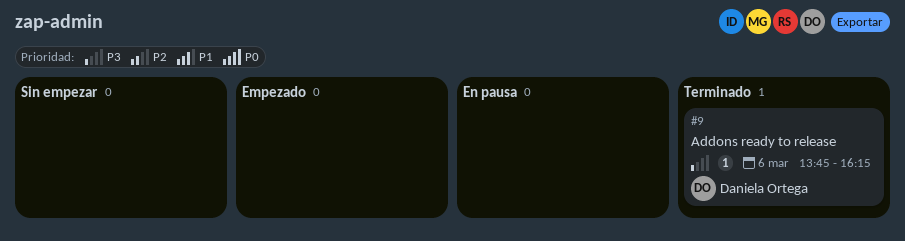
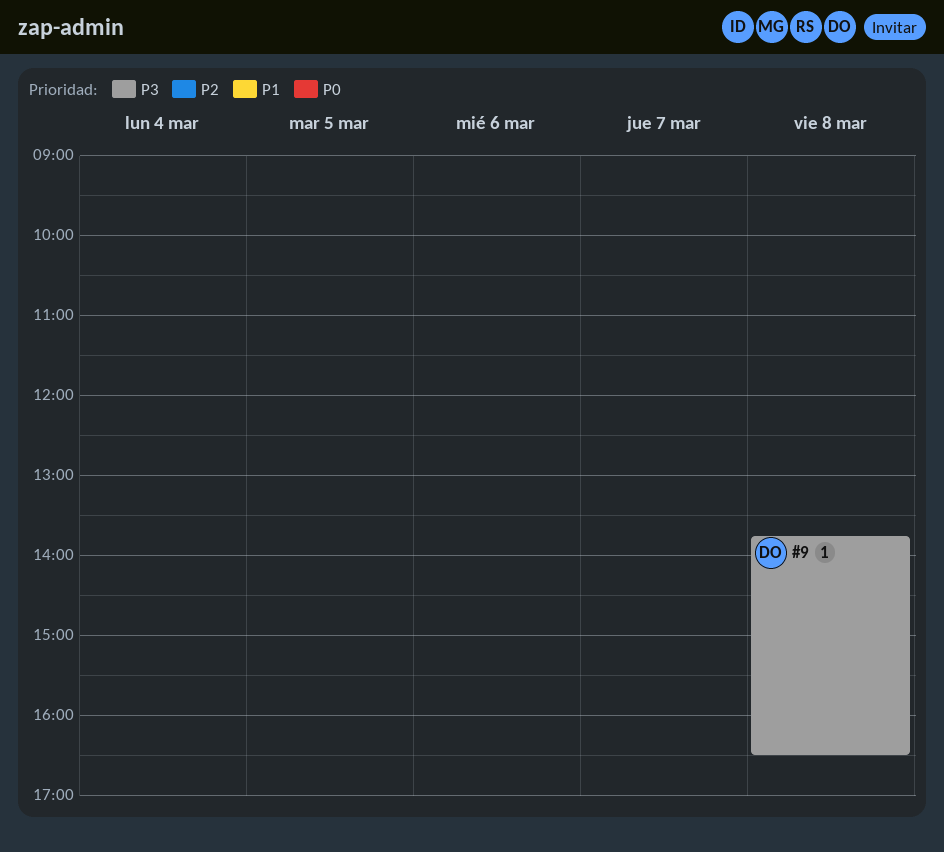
#9, day: Mar 6 -> Mar 8
#9, ends: 16:15 -> 16:30

